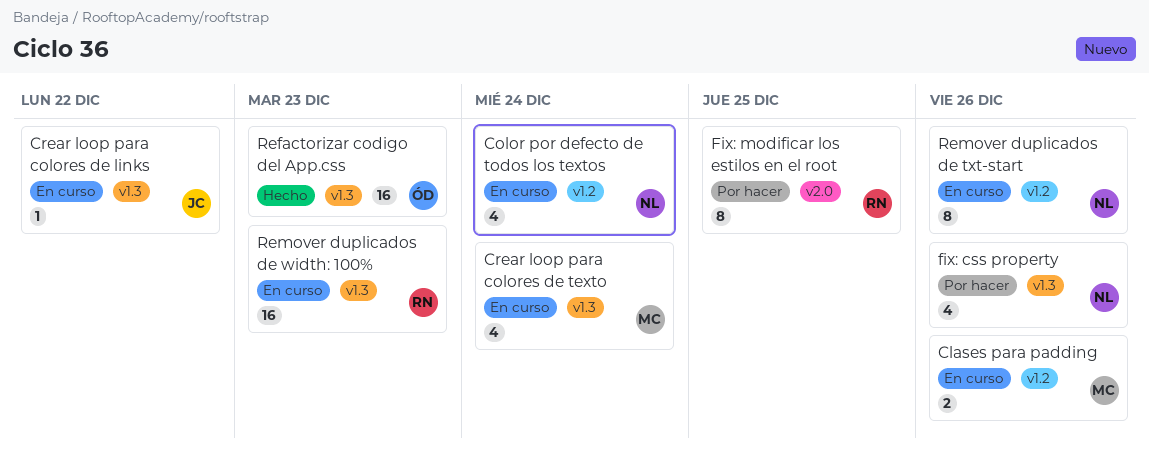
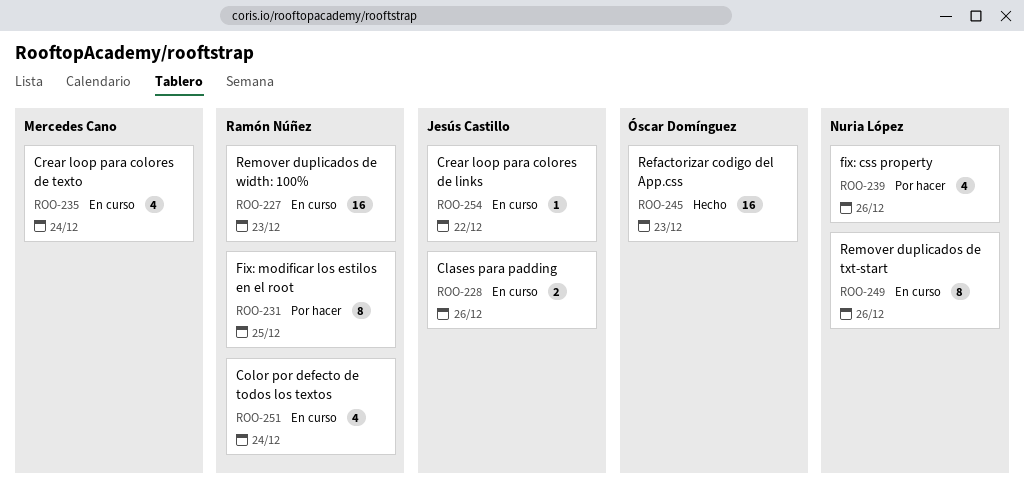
Clases para padding, owner: Mercedes Cano -> Jesús Castillo
Color por defecto de todos los textos, owner: Nuria López -> Ramón Núñez

